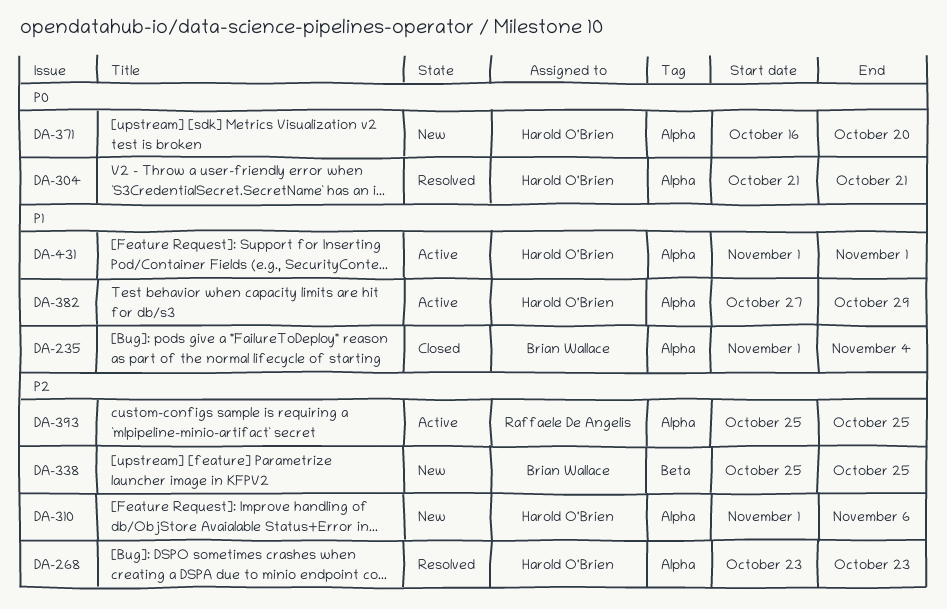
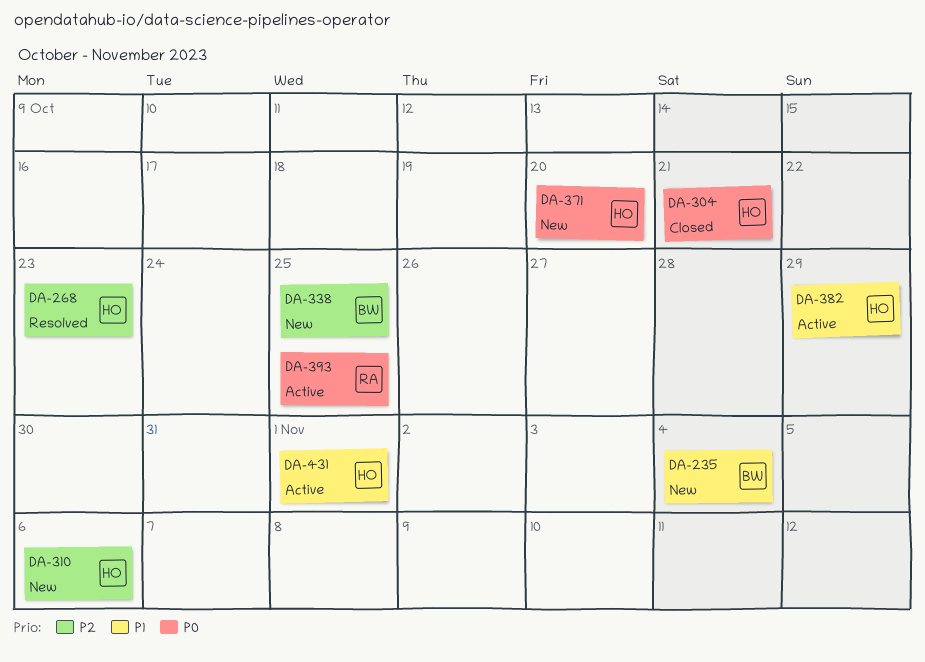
DA-235, status: Closed -> New
DA-304, status: Resolved -> Closed
DA-393, priority: P2 -> P0

